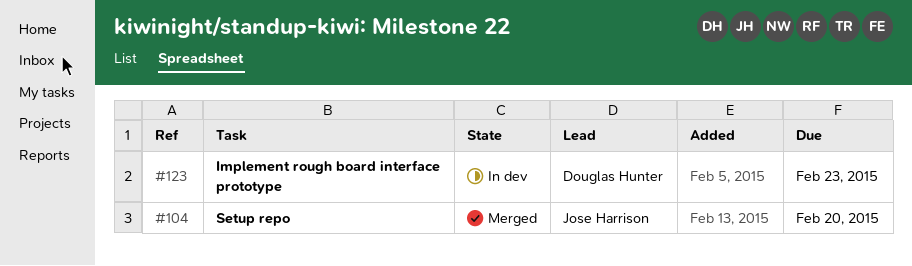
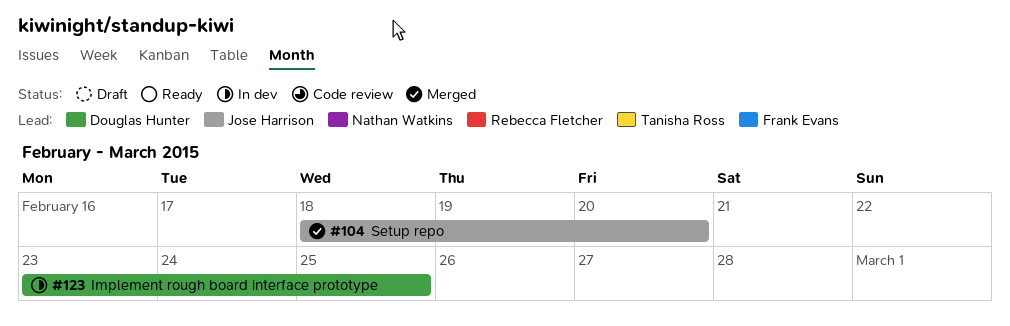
#123, due: Feb 23 -> Feb 25

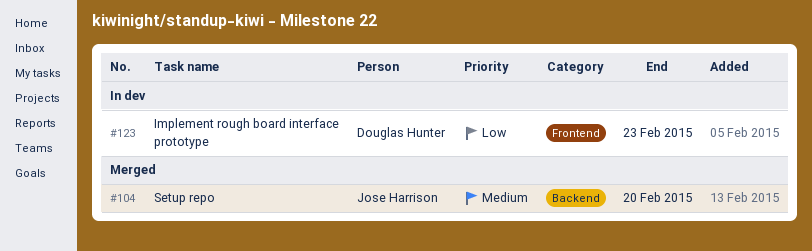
#123, due: Feb 25 -> Feb 23

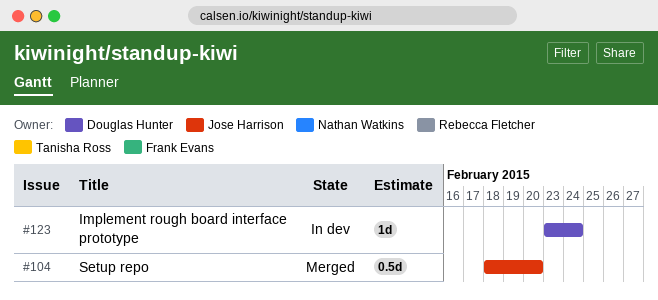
#123, due: Feb 23 -> Feb 24

